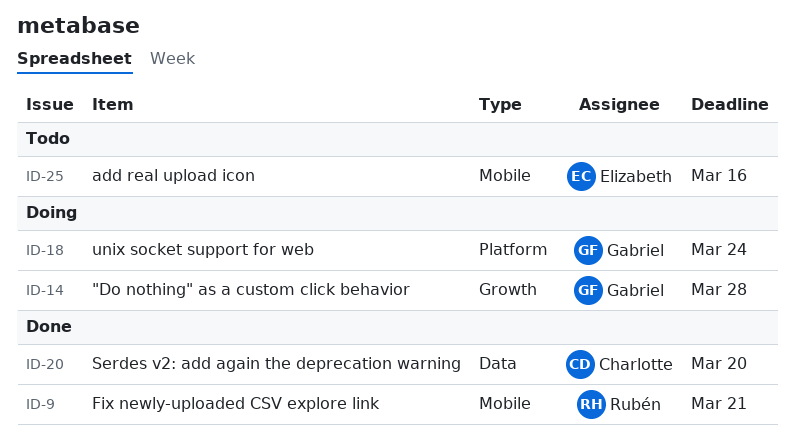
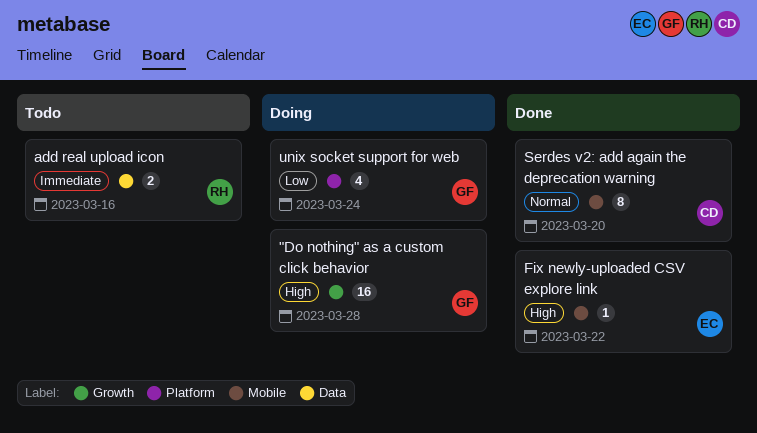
add real upload icon, owner: Elizabeth -> Rubén
add real upload icon, label: Mobile -> Data
Fix newly-uploaded CSV explore link, owner: Rubén -> Elizabeth
Fix newly-uploaded CSV explore link, due: Mar 21 -> Mar 22
Serdes v2: add again the deprecation warning, label: Data -> Mobile

